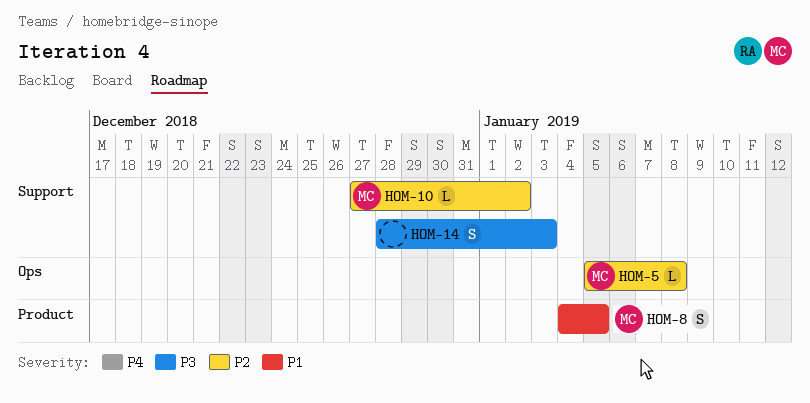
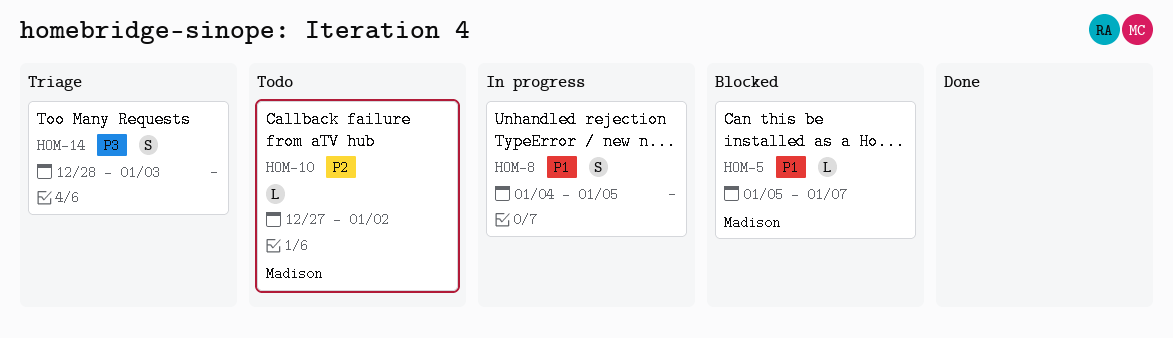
HOM-5, priority: P2 -> P1
HOM-5, due: Jan 8 -> Jan 7
HOM-8, owner: Madison -> none

